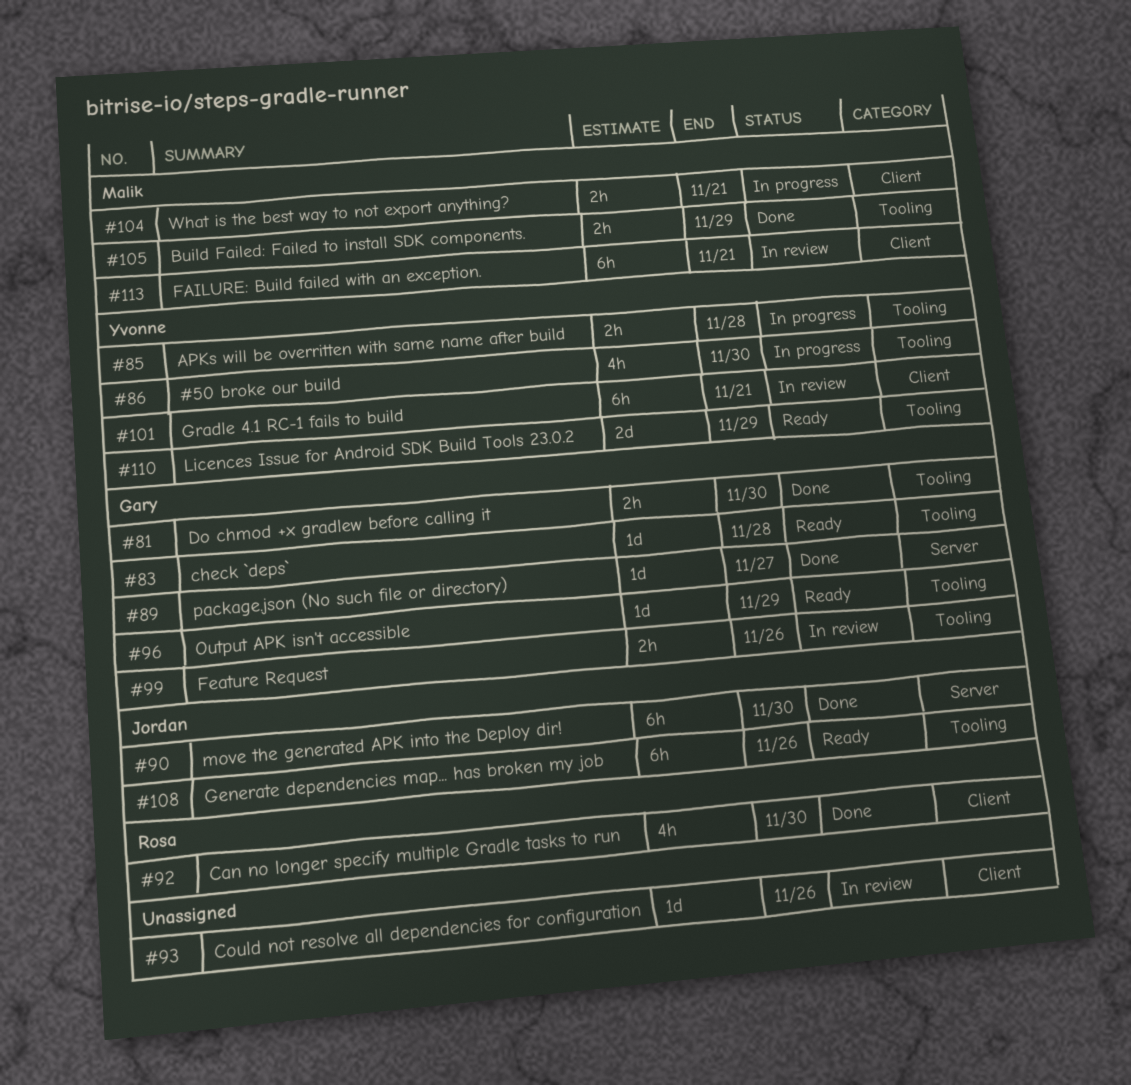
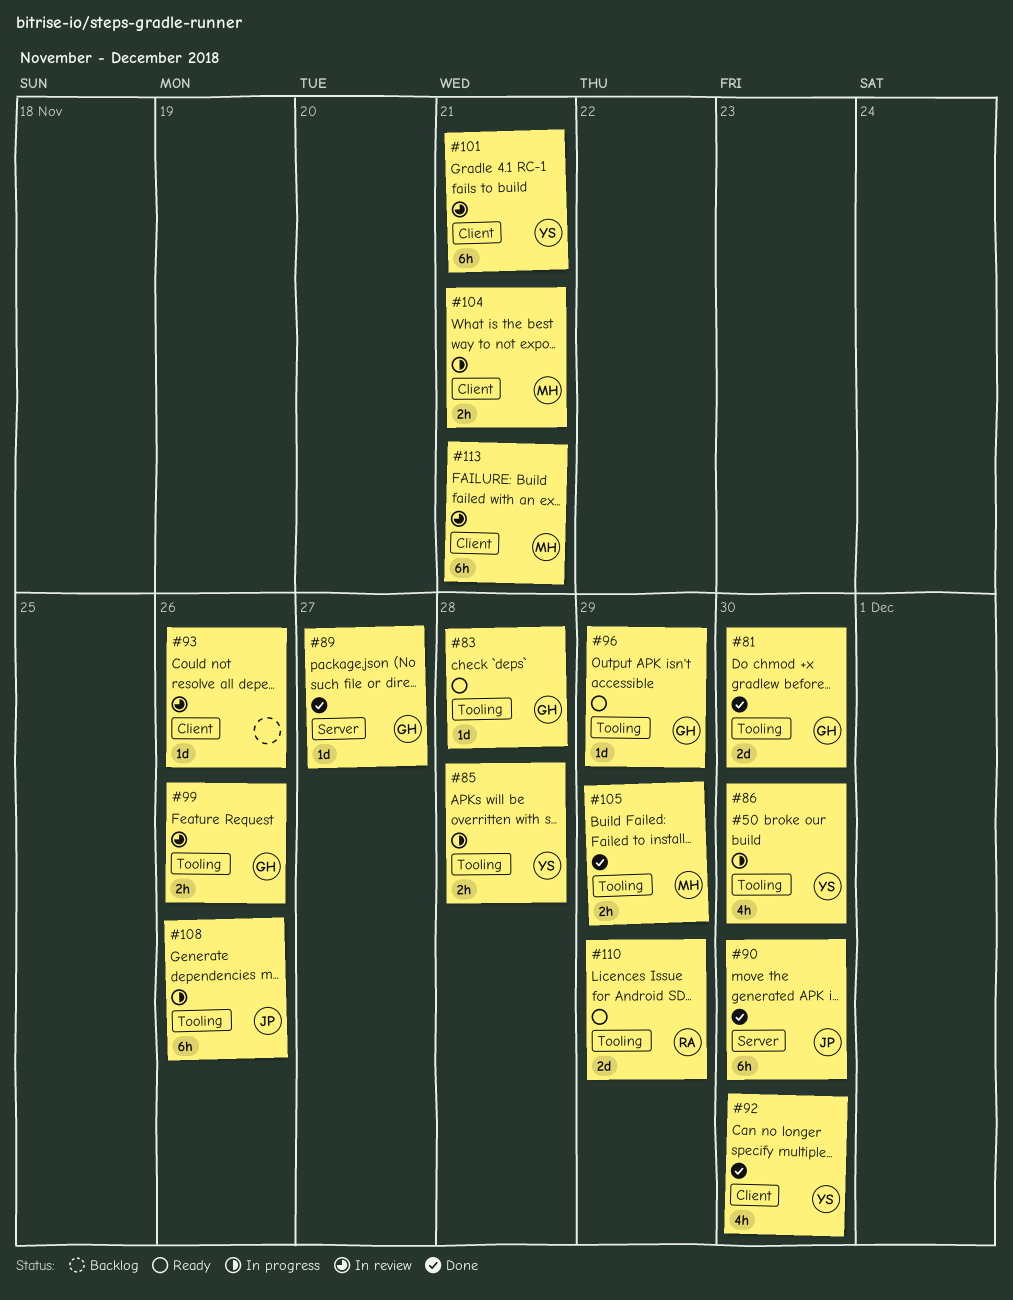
#81, estimate: 2h -> 2d
#92, owner: Rosa -> Yvonne
#108, status: Ready -> In progress
#110, owner: Yvonne -> Rosa

